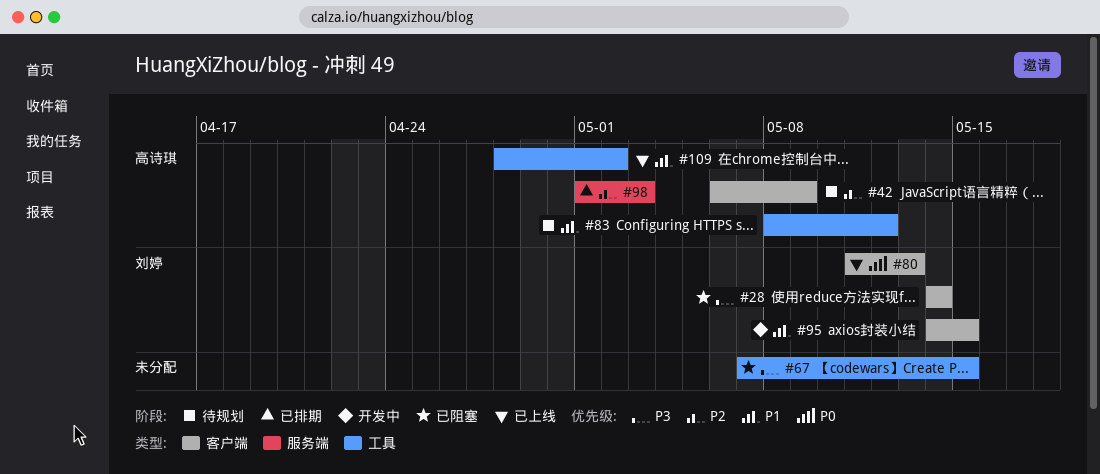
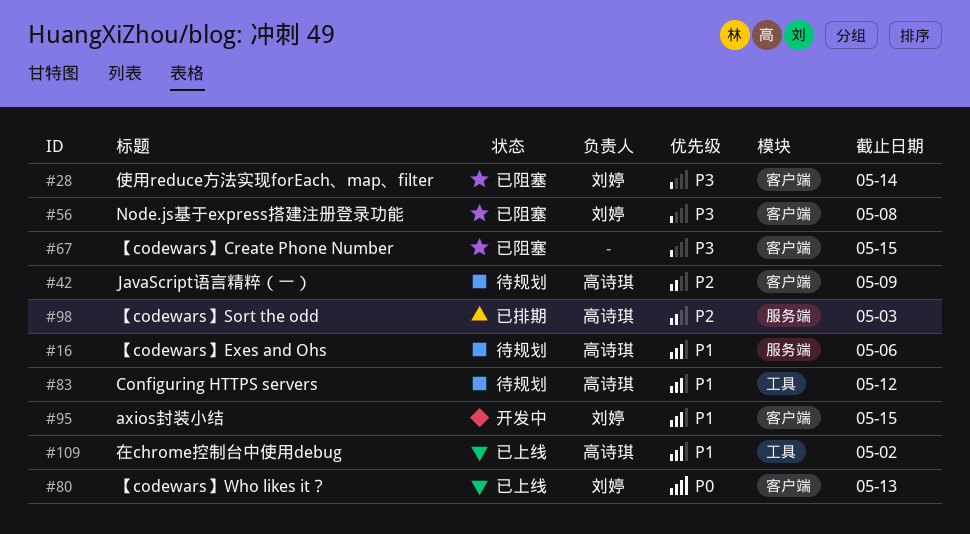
#16: none -> present
#56: none -> present
#67, label: 工具 -> 客户端

